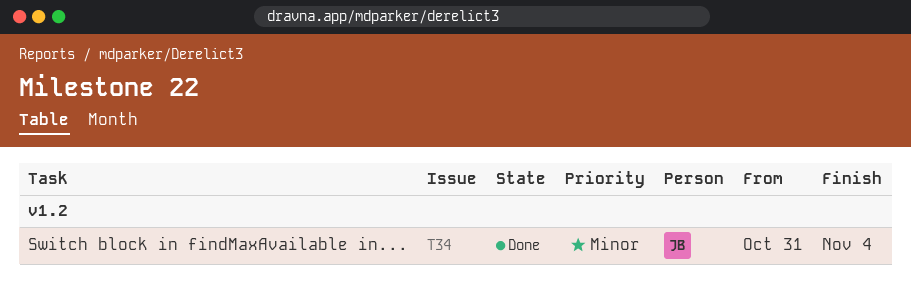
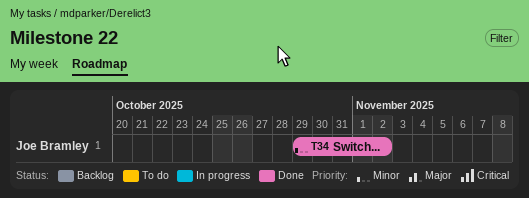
T34, start: Oct 31 -> Oct 29
T34, due: Nov 4 -> Nov 2

